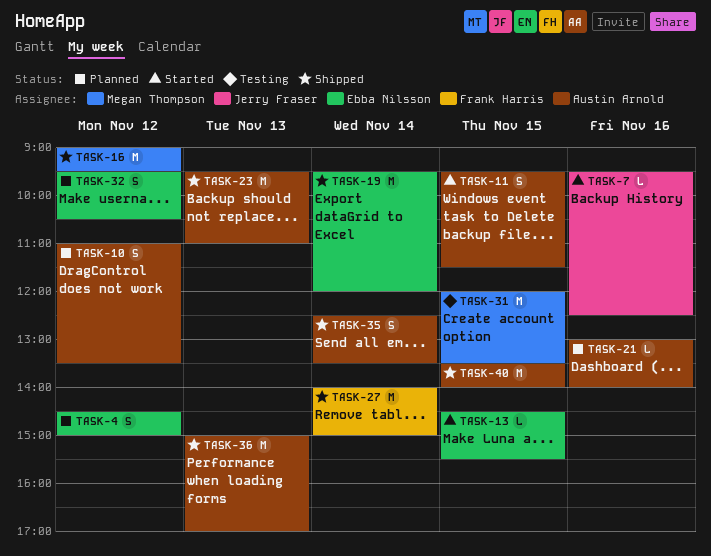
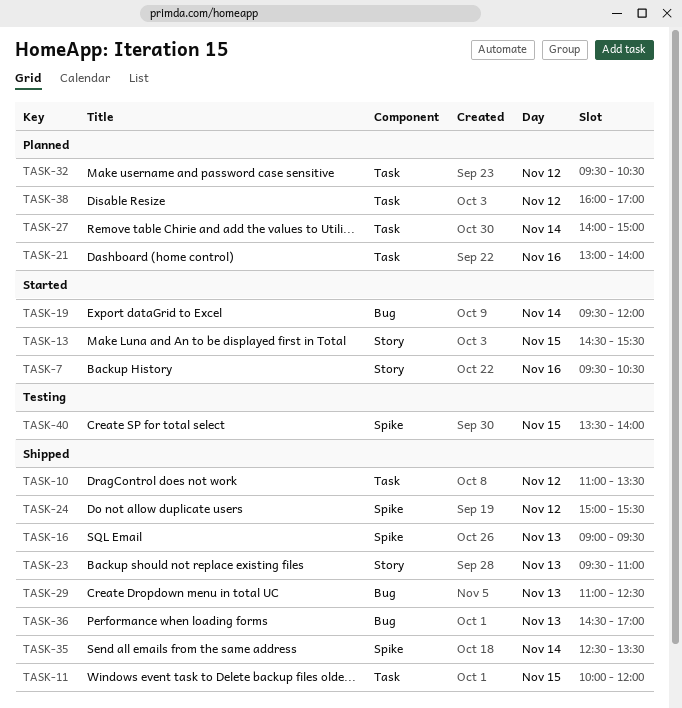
TASK-4: present -> none
TASK-7, ends: 12:30 -> 10:30
TASK-10, status: Planned -> Shipped
TASK-11, status: Started -> Shipped
TASK-11, begins: 09:30 -> 10:00
TASK-11, ends: 11:30 -> 12:00
TASK-16, day: Nov 12 -> Nov 13
TASK-19, status: Shipped -> Started
TASK-24: none -> present
TASK-27, status: Shipped -> Planned
TASK-29: none -> present
TASK-31: present -> none
TASK-36, begins: 15:00 -> 14:30
TASK-38: none -> present
TASK-40, status: Shipped -> Testing

